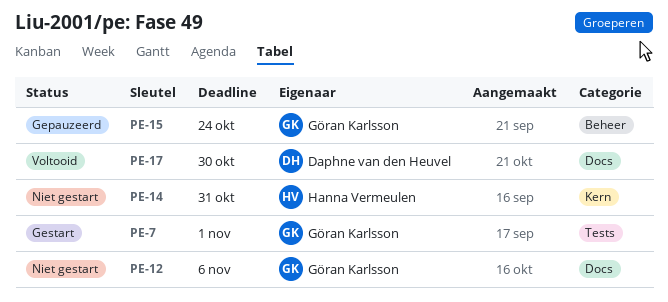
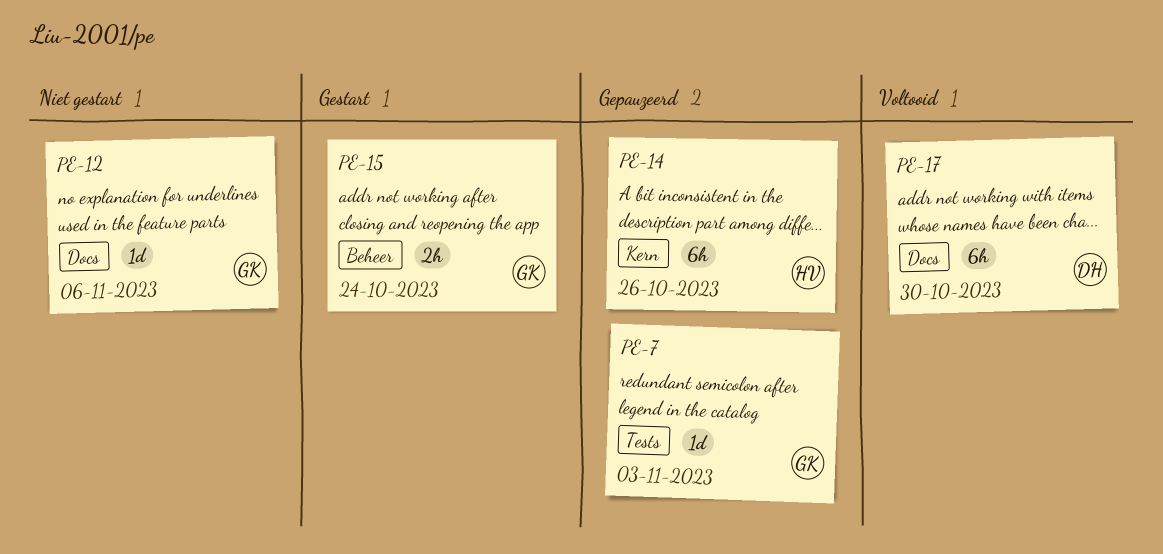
PE-7, status: Gestart -> Gepauzeerd
PE-7, due: Nov 1 -> Nov 3
PE-14, status: Niet gestart -> Gepauzeerd
PE-14, due: Oct 31 -> Oct 26
PE-15, status: Gepauzeerd -> Gestart

